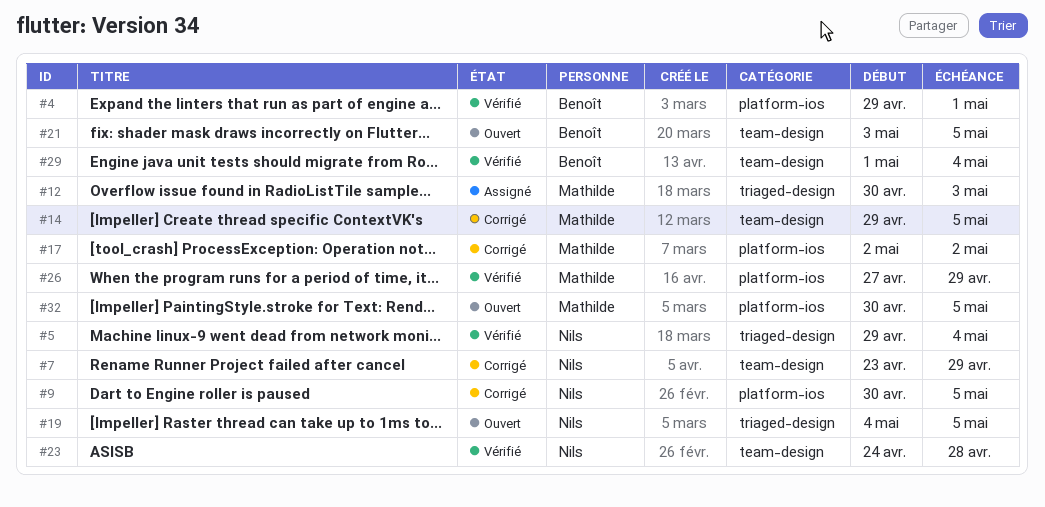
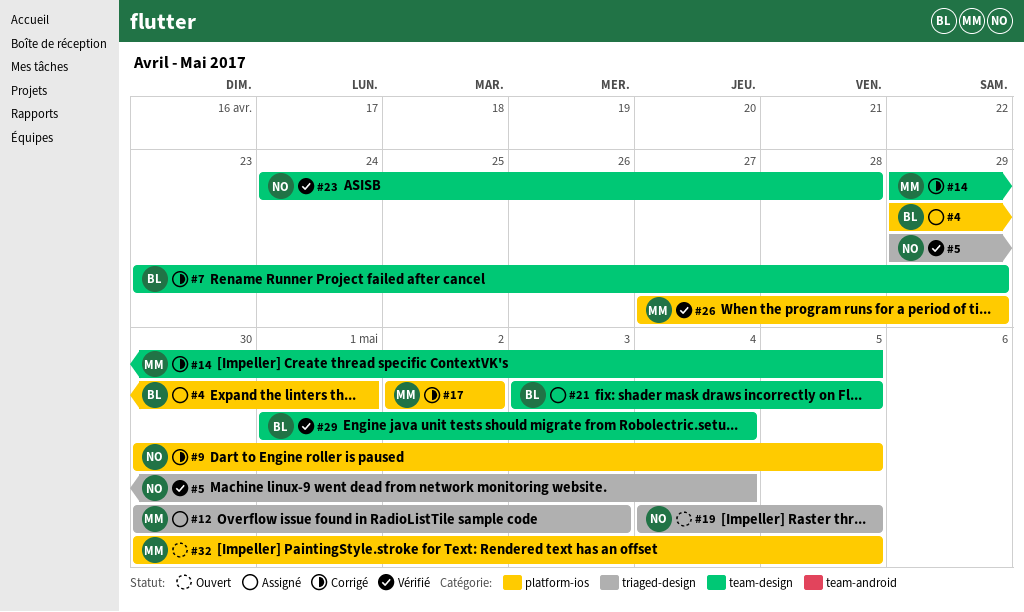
#4, status: Vérifié -> Assigné
#7, owner: Nils -> Benoît
#21, status: Ouvert -> Assigné

